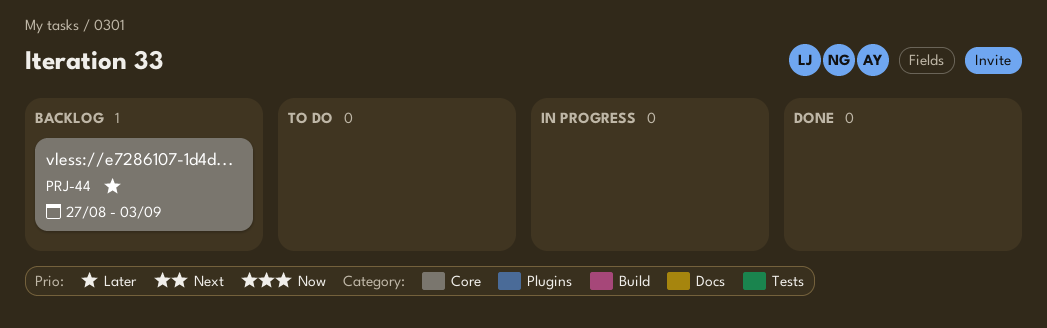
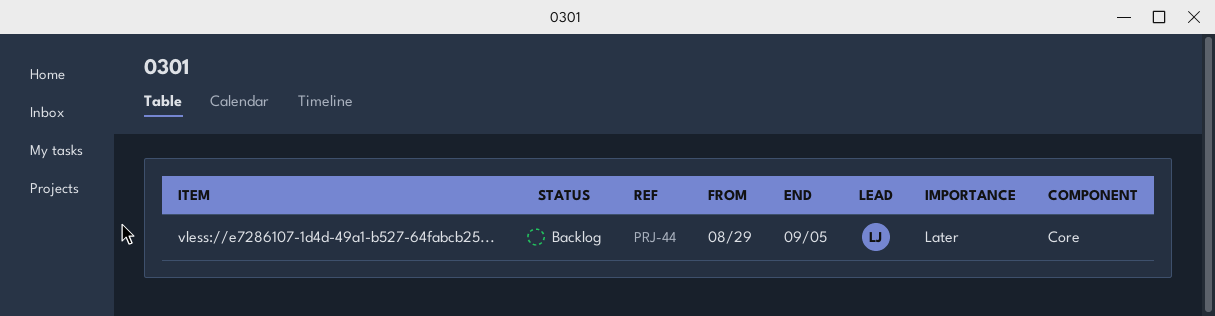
PRJ-44, start: Aug 27 -> Aug 29
PRJ-44, due: Sep 3 -> Sep 5

